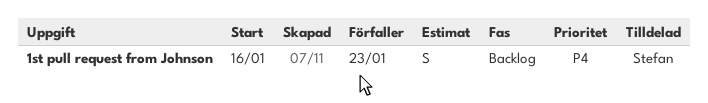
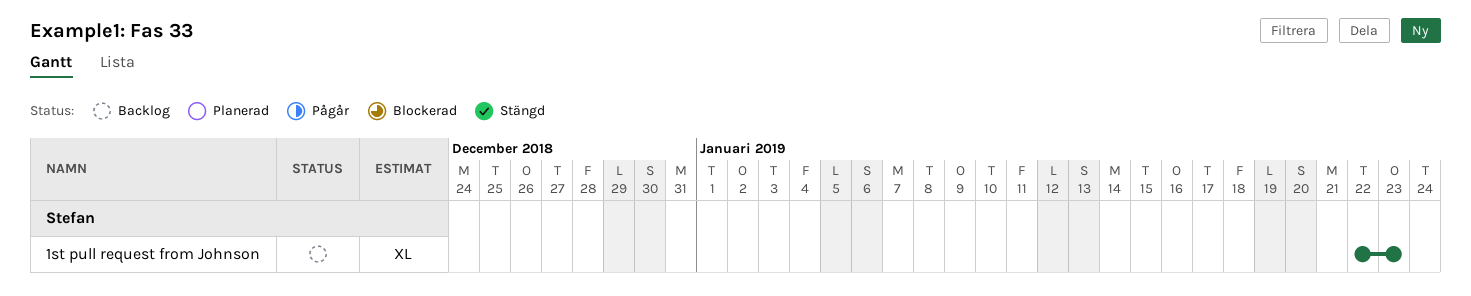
1st pull request from Johnson, estimate: S -> XL
1st pull request from Johnson, start: Jan 16 -> Jan 22

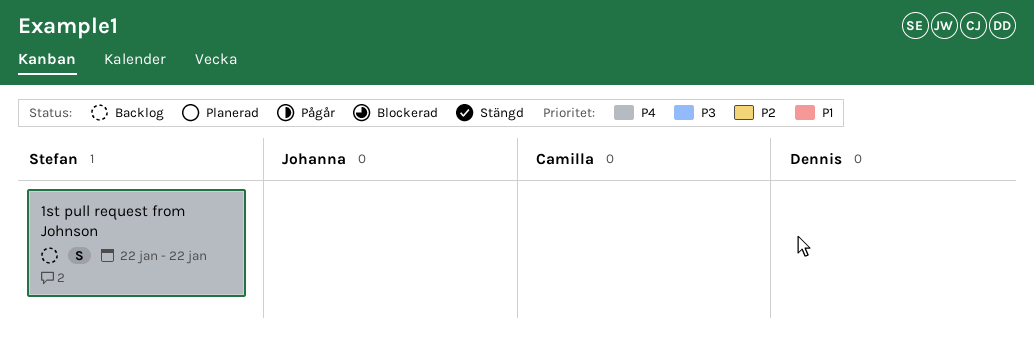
1st pull request from Johnson, estimate: XL -> S
1st pull request from Johnson, due: Jan 23 -> Jan 22

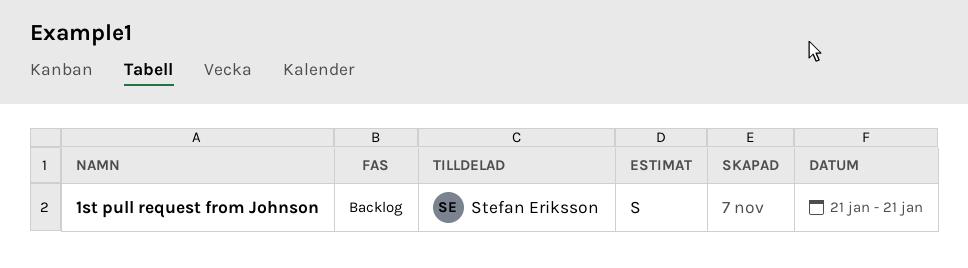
1st pull request from Johnson, start: Jan 22 -> Jan 21
1st pull request from Johnson, due: Jan 22 -> Jan 21

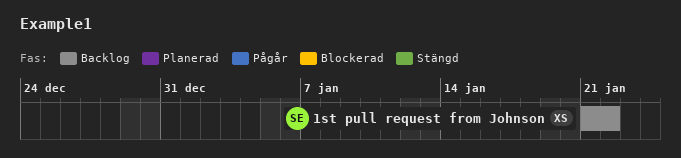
1st pull request from Johnson, estimate: S -> XS
1st pull request from Johnson, due: Jan 21 -> Jan 22

